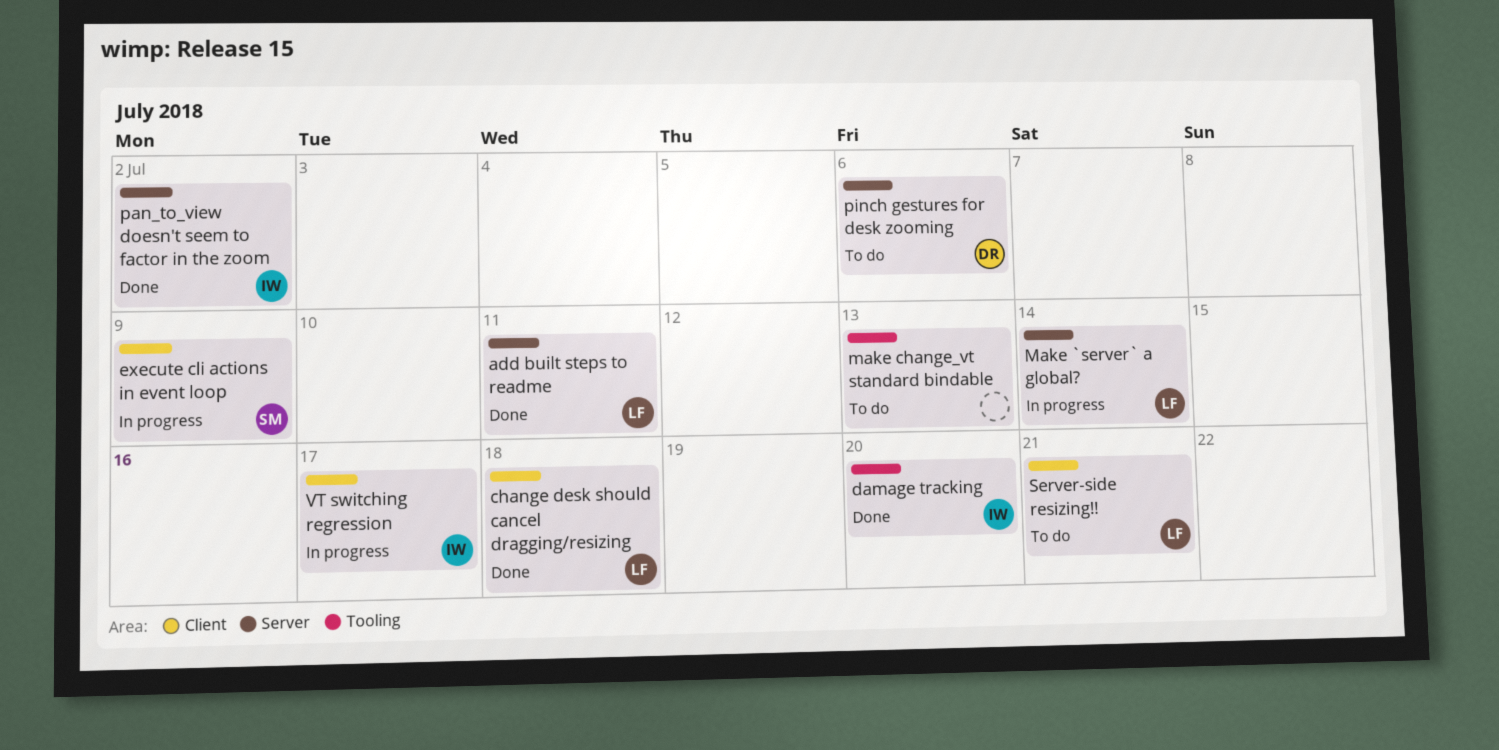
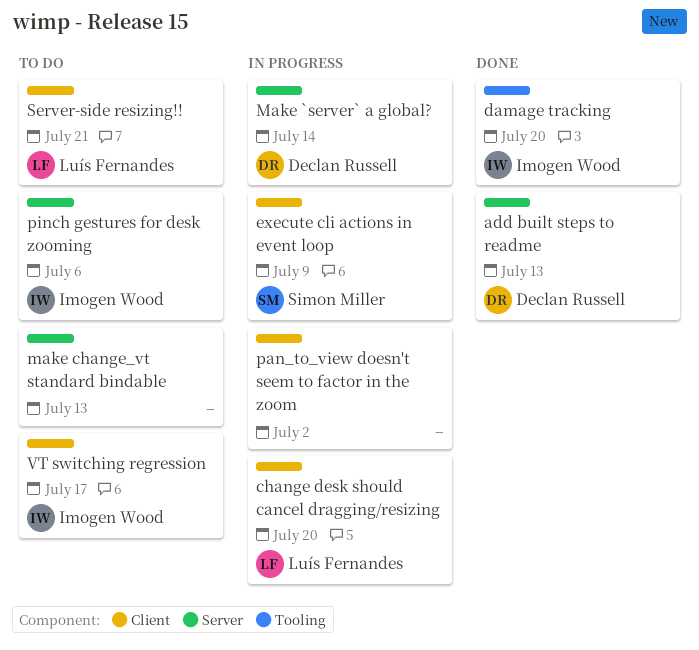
add built steps to readme, owner: Luís Fernandes -> Declan Russell
add built steps to readme, due: Jul 11 -> Jul 13
change desk should cancel dragging/resizing, status: Done -> In progress
change desk should cancel dragging/resizing, due: Jul 18 -> Jul 20
Make `server` a global?, owner: Luís Fernandes -> Declan Russell
make change_vt standard bindable, label: Tooling -> Server
pan_to_view doesn't seem to factor in the zoom, status: Done -> In progress
pan_to_view doesn't seem to factor in the zoom, owner: Imogen Wood -> none
pan_to_view doesn't seem to factor in the zoom, label: Server -> Client
pinch gestures for desk zooming, owner: Declan Russell -> Imogen Wood
VT switching regression, status: In progress -> To do

